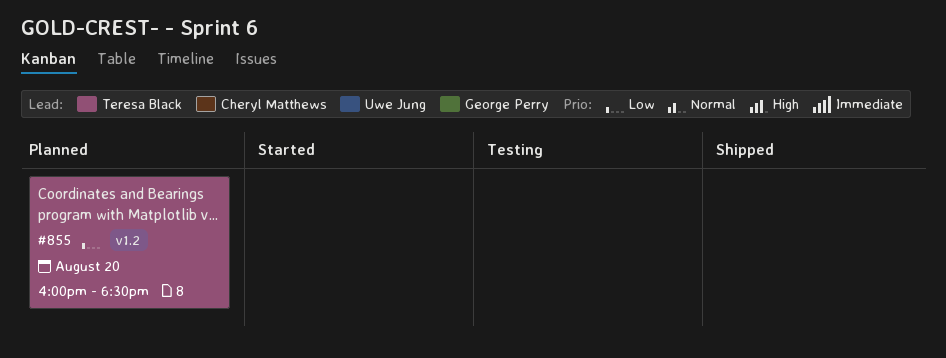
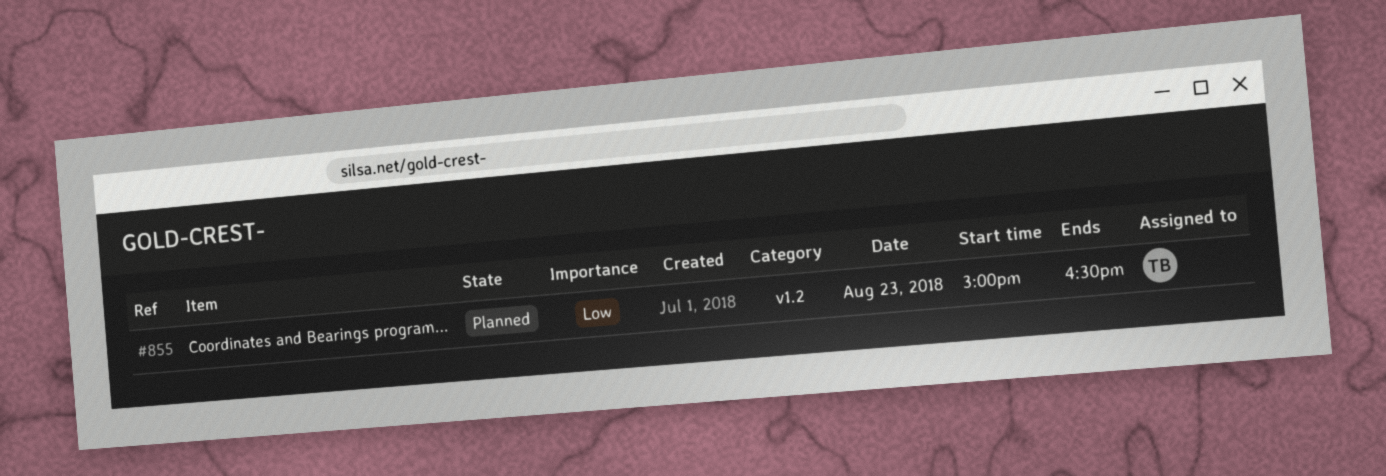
#855, day: Aug 20 -> Aug 23
#855, begins: 16:00 -> 15:00
#855, ends: 18:30 -> 16:30

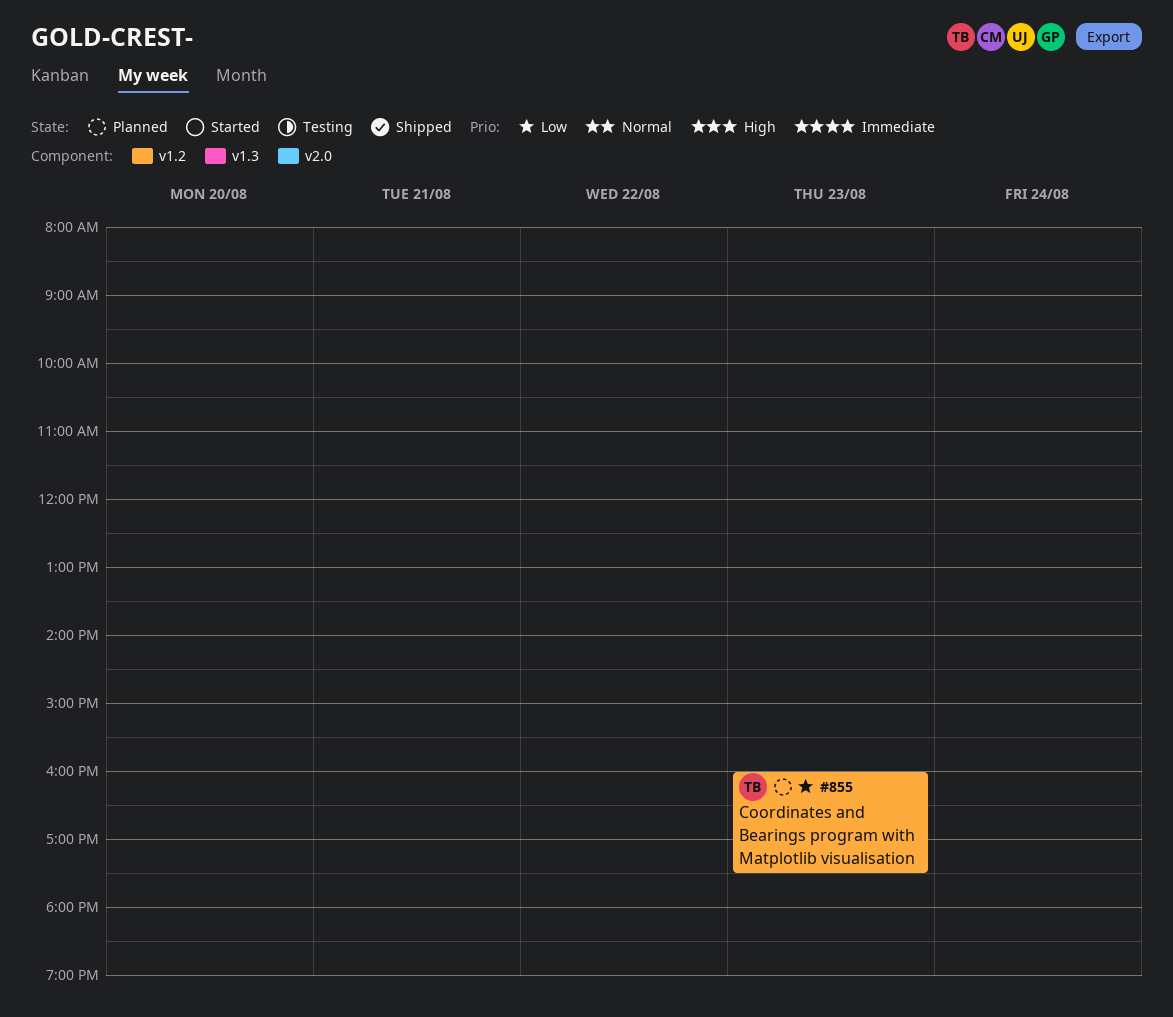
#855, begins: 15:00 -> 16:00
#855, ends: 16:30 -> 17:30

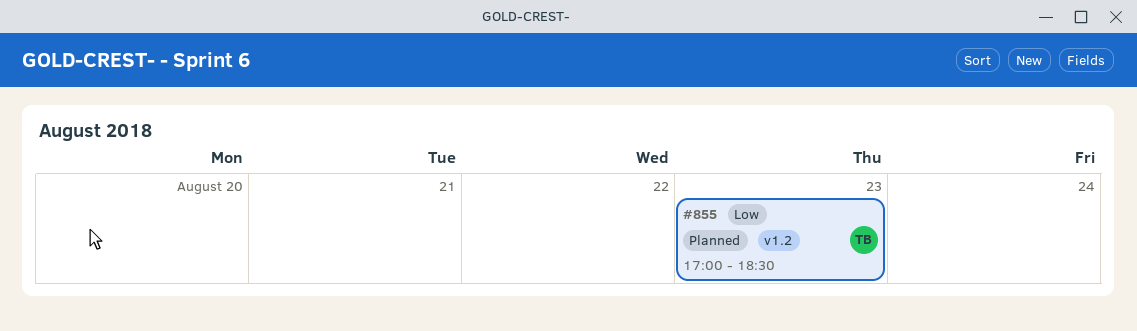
#855, begins: 16:00 -> 17:00
#855, ends: 17:30 -> 18:30

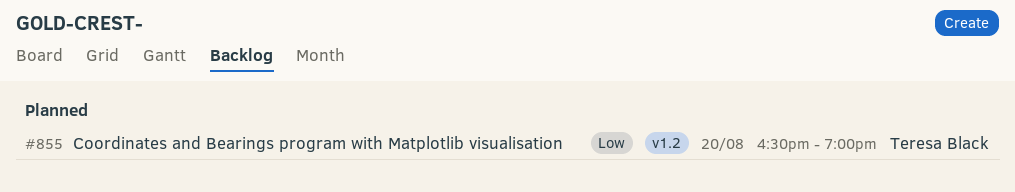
#855, day: Aug 23 -> Aug 20
#855, begins: 17:00 -> 16:30
#855, ends: 18:30 -> 19:00

